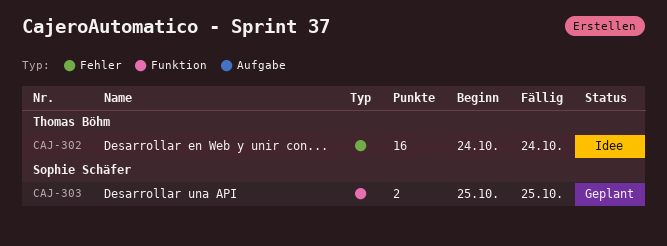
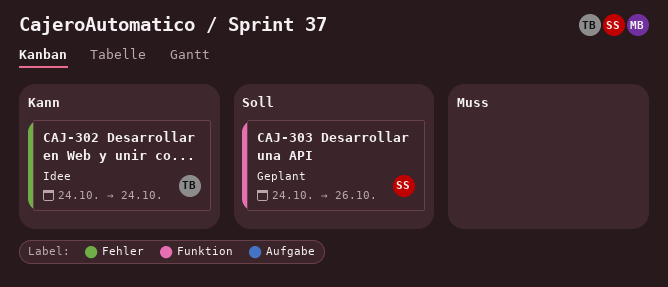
CAJ-303, start: Oct 25 -> Oct 24
CAJ-303, due: Oct 25 -> Oct 26

